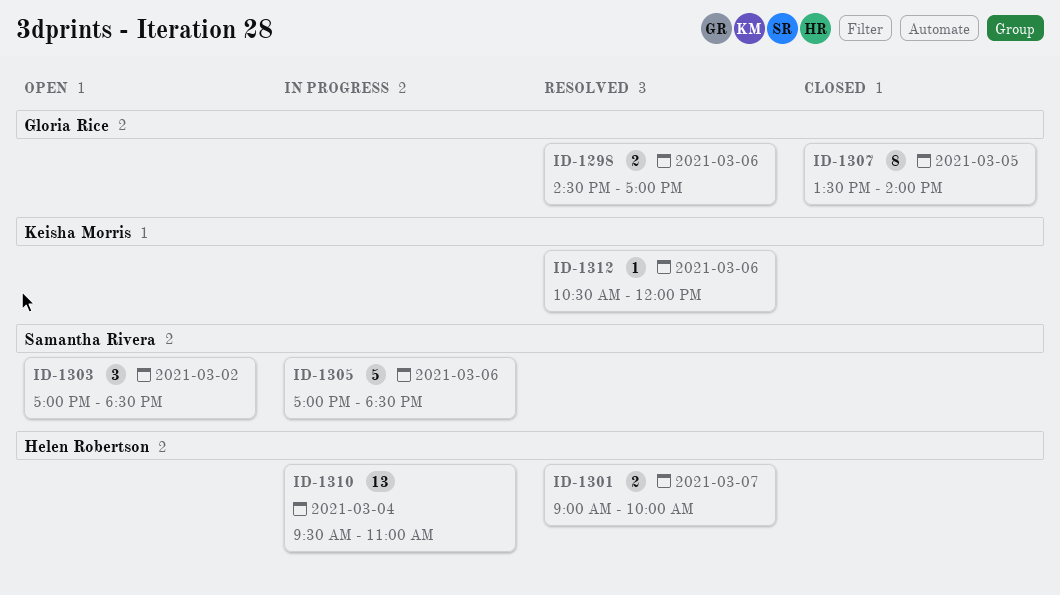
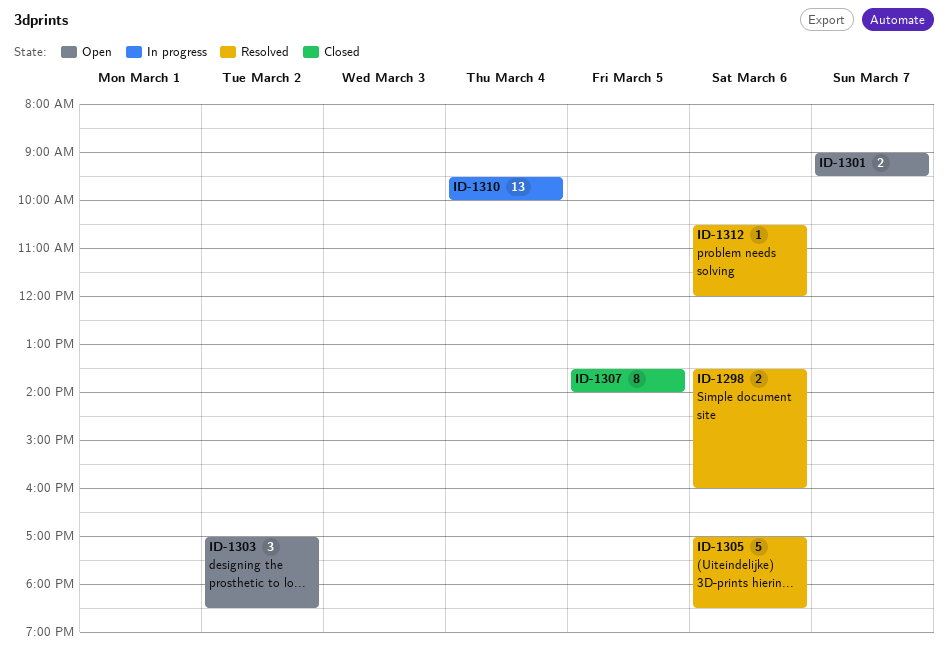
ID-1298, begins: 14:30 -> 13:30
ID-1298, ends: 17:00 -> 16:00
ID-1301, status: Resolved -> Open
ID-1301, ends: 10:00 -> 09:30
ID-1305, status: In progress -> Resolved
ID-1310, ends: 11:00 -> 10:00

